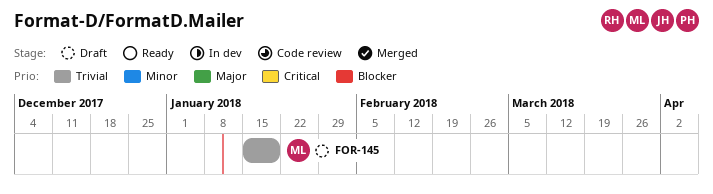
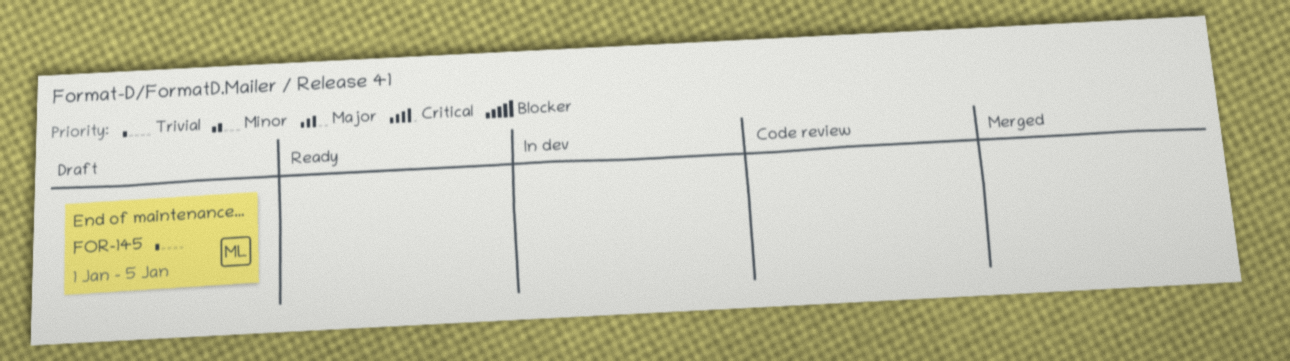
FOR-145, start: Jan 15 -> Jan 1
FOR-145, due: Jan 19 -> Jan 5

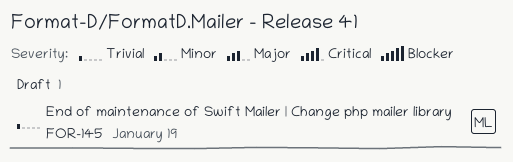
FOR-145, due: Jan 5 -> Jan 19

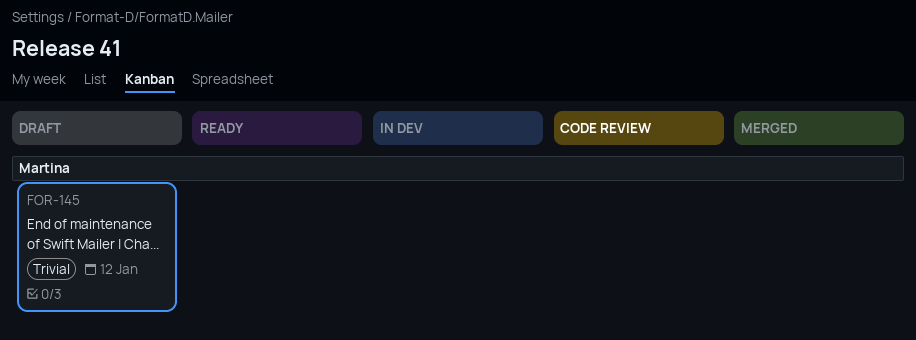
FOR-145, due: Jan 19 -> Jan 12

